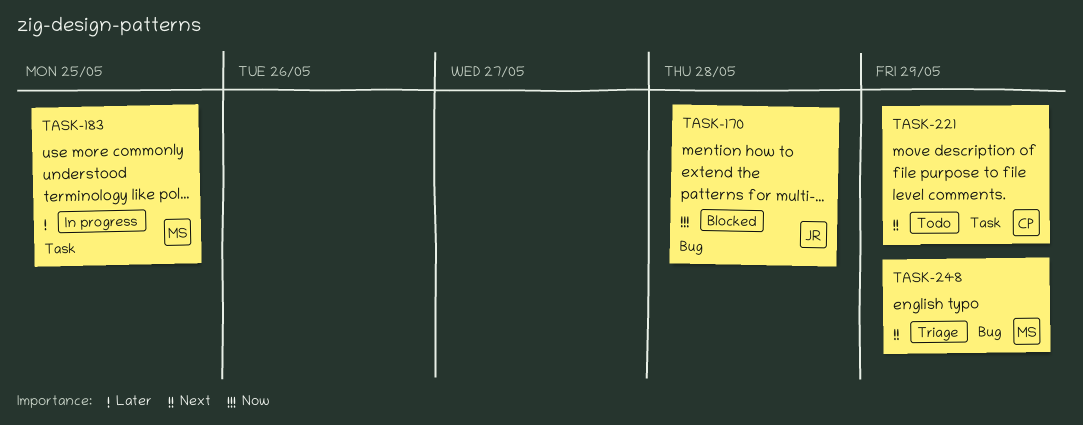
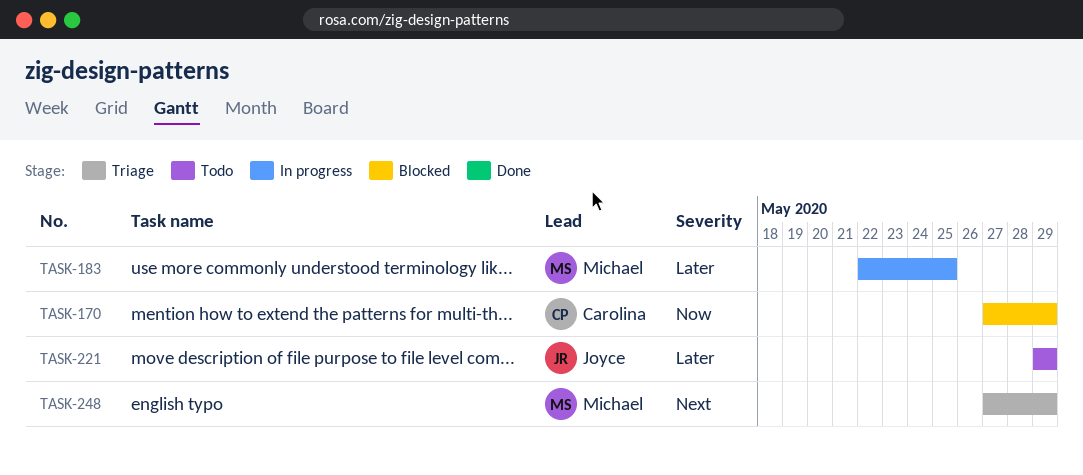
TASK-170, owner: Joyce -> Carolina
TASK-170, due: May 28 -> May 29
TASK-221, owner: Carolina -> Joyce
TASK-221, priority: Next -> Later

